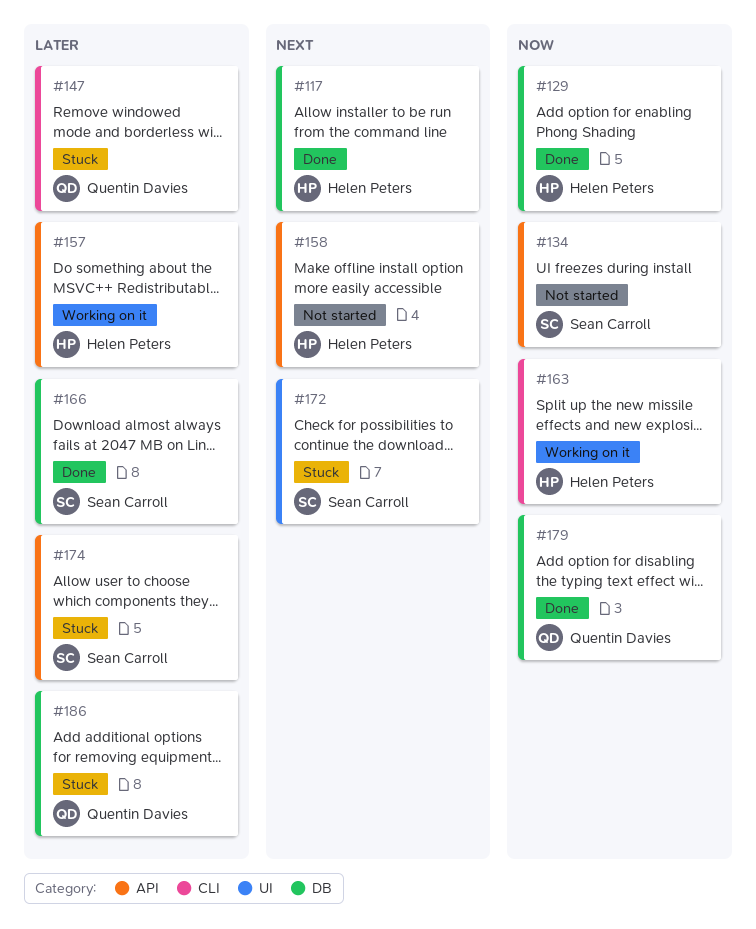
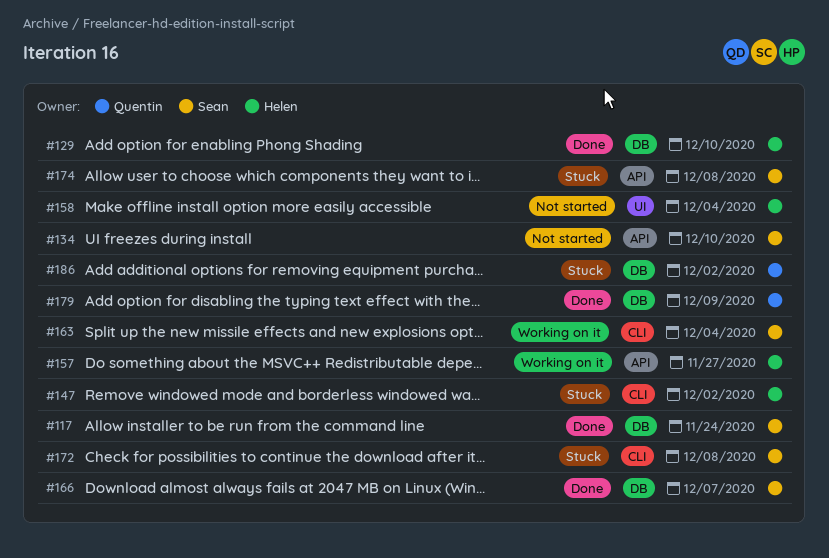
#117, owner: Helen Peters -> Sean Carroll
#147, owner: Quentin Davies -> Helen Peters
#158, label: API -> UI
#163, owner: Helen Peters -> Sean Carroll
#172, label: UI -> CLI

